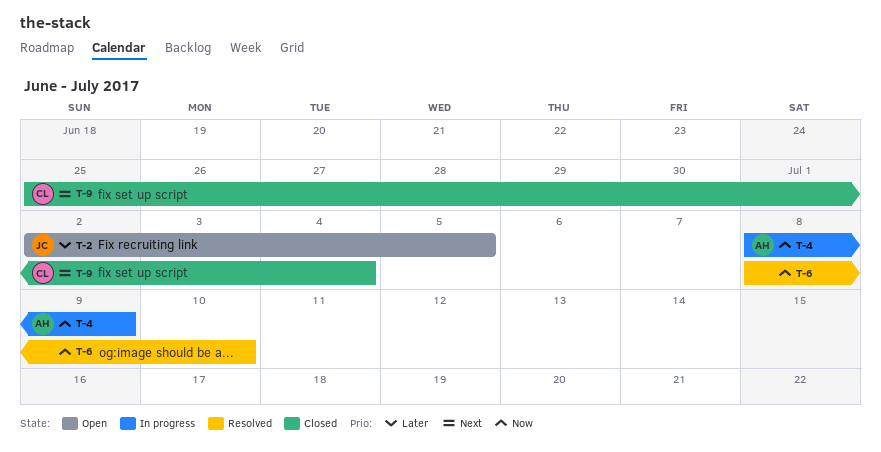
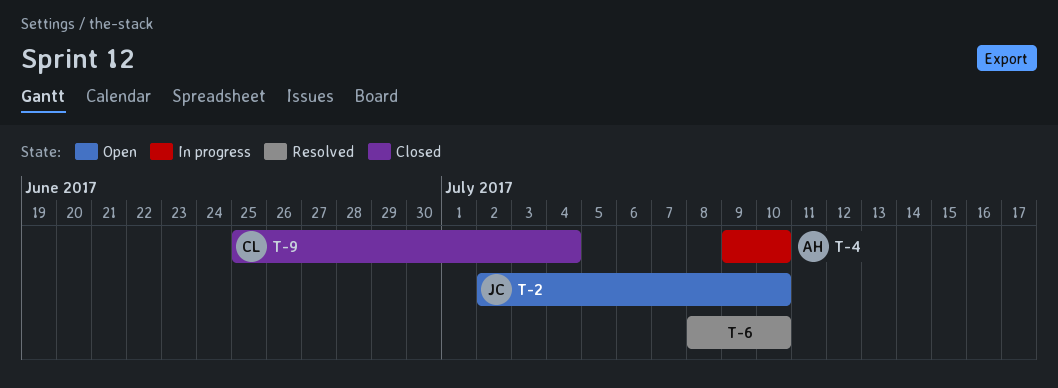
T-2, due: Jul 5 -> Jul 10
T-4, start: Jul 8 -> Jul 9
T-4, due: Jul 9 -> Jul 10

